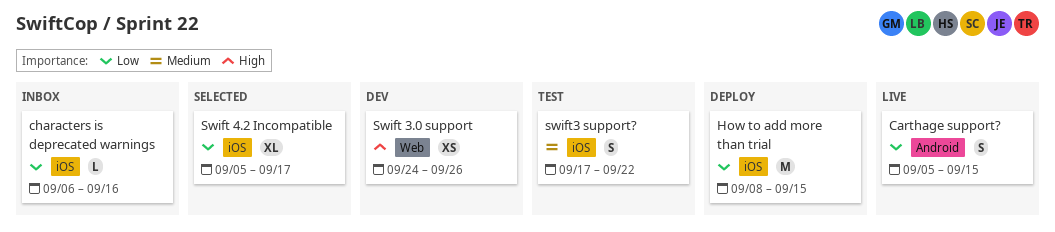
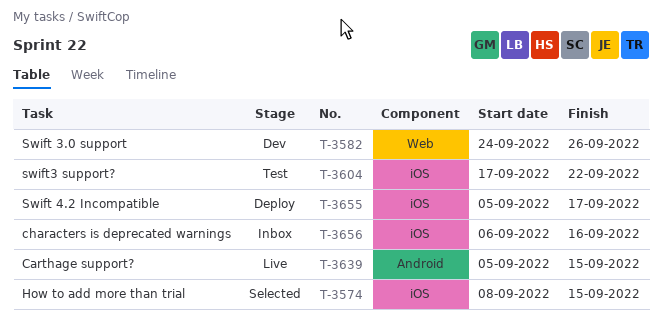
How to add more than trial, status: Deploy -> Selected
Swift 4.2 Incompatible, status: Selected -> Deploy

